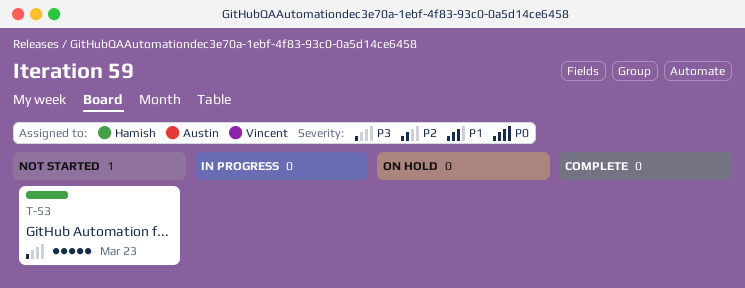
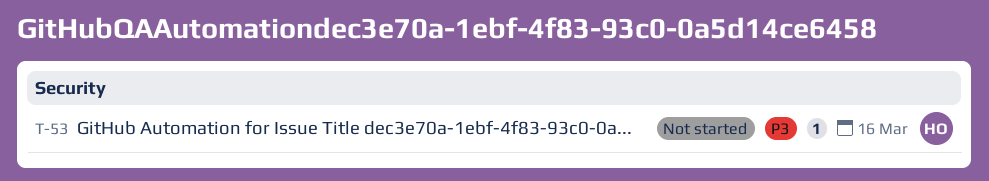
T-53, estimate: 5 -> 1
T-53, due: Mar 23 -> Mar 16

